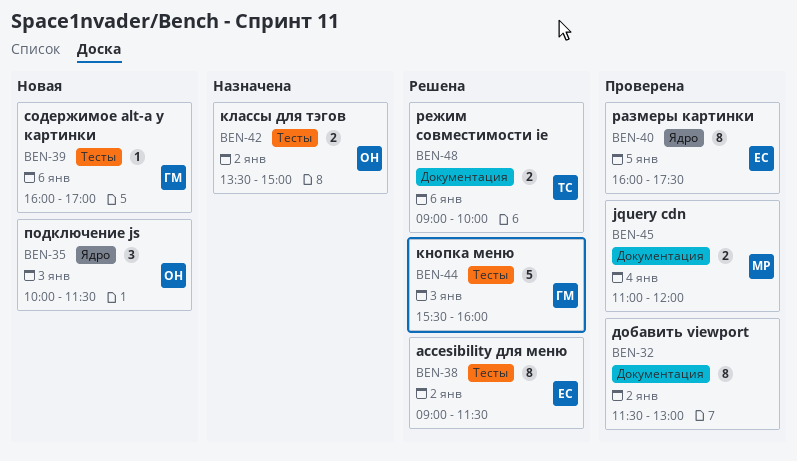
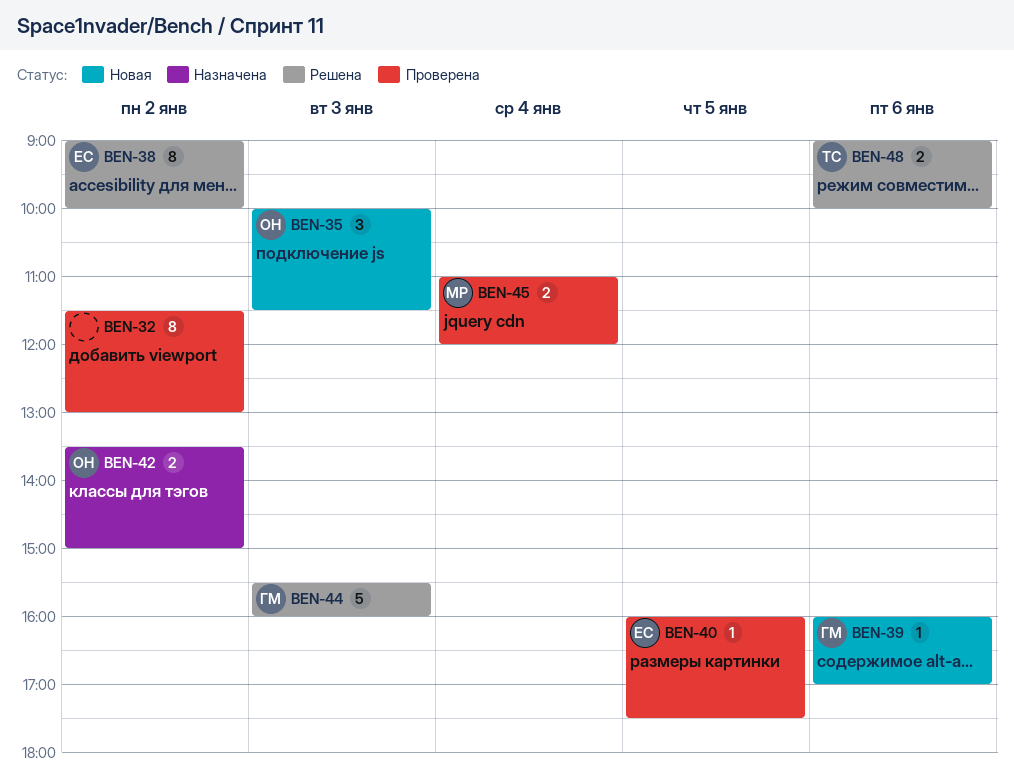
BEN-38, ends: 11:30 -> 10:00
BEN-40, estimate: 8 -> 1

